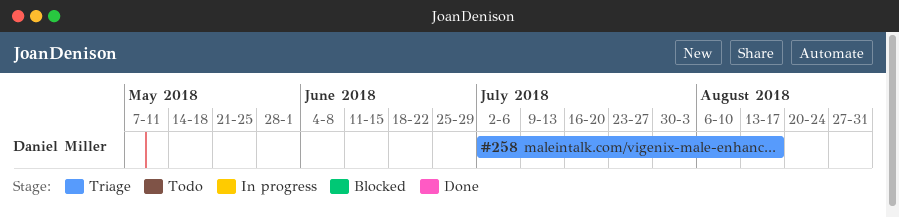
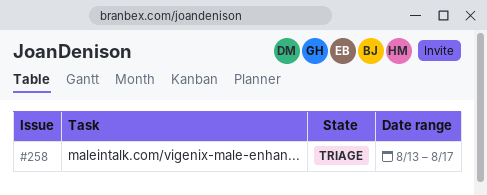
#258, start: Jul 2 -> Aug 13

